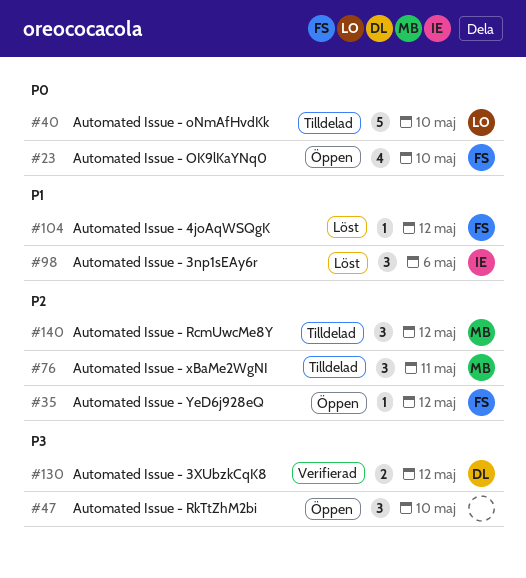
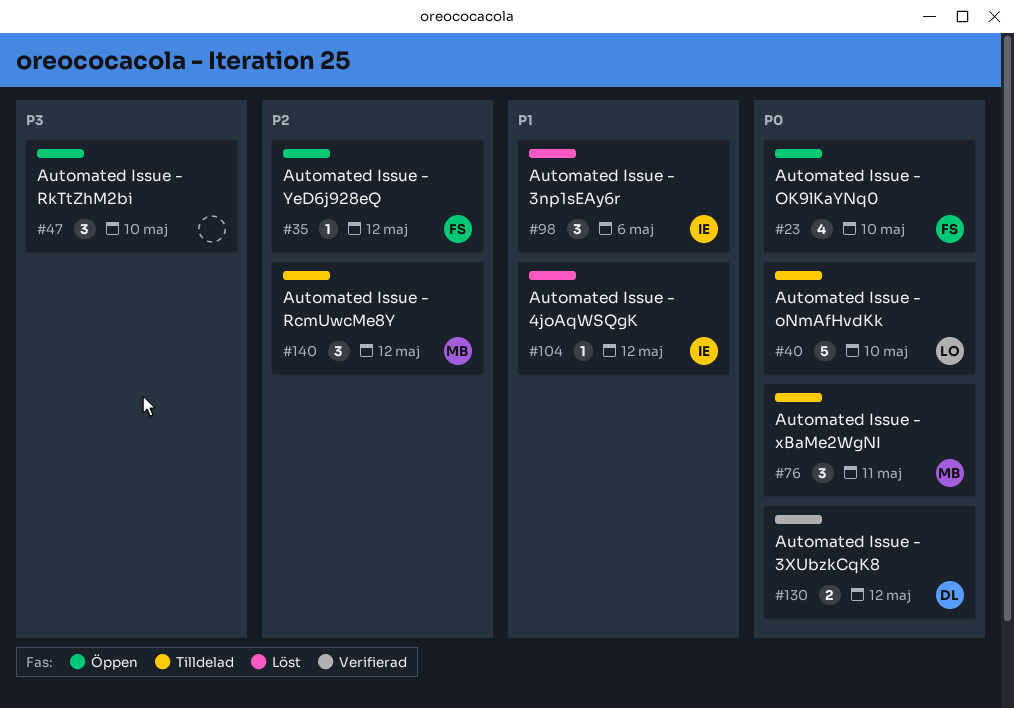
#76, priority: P2 -> P0
#104, owner: FS -> IE
#130, priority: P3 -> P0

